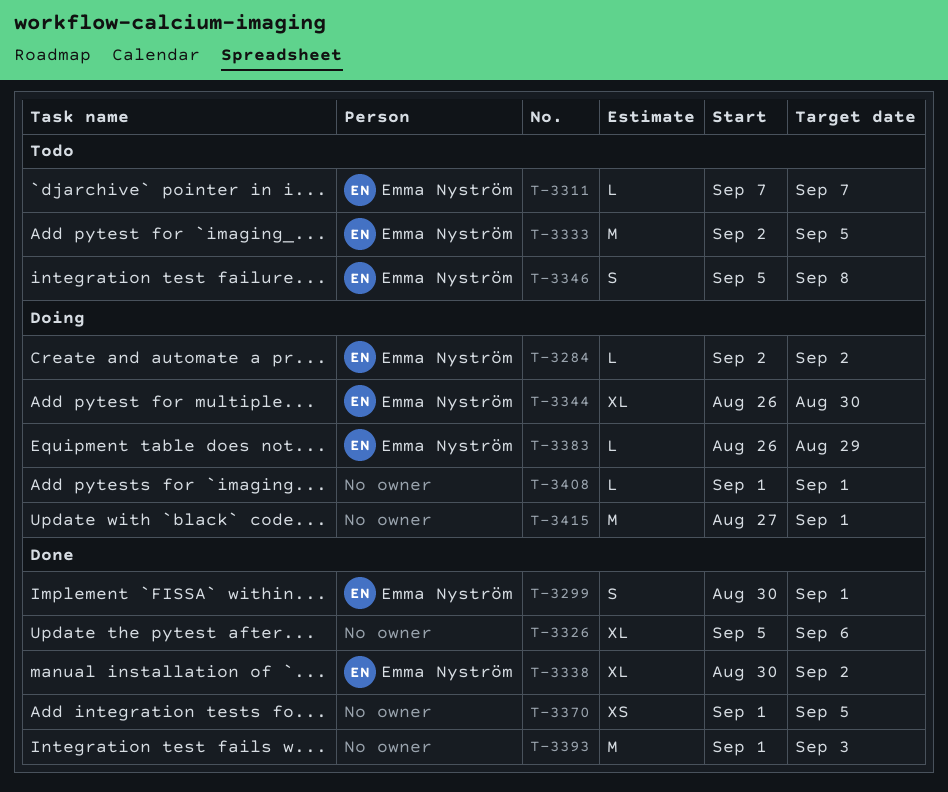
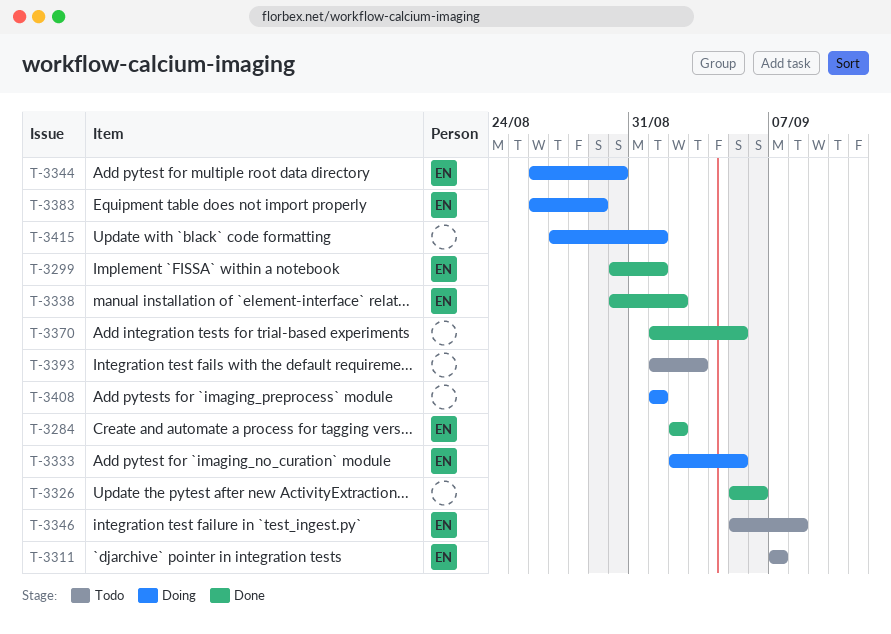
T-3284, status: Doing -> Done
T-3333, status: Todo -> Doing
T-3393, status: Done -> Todo

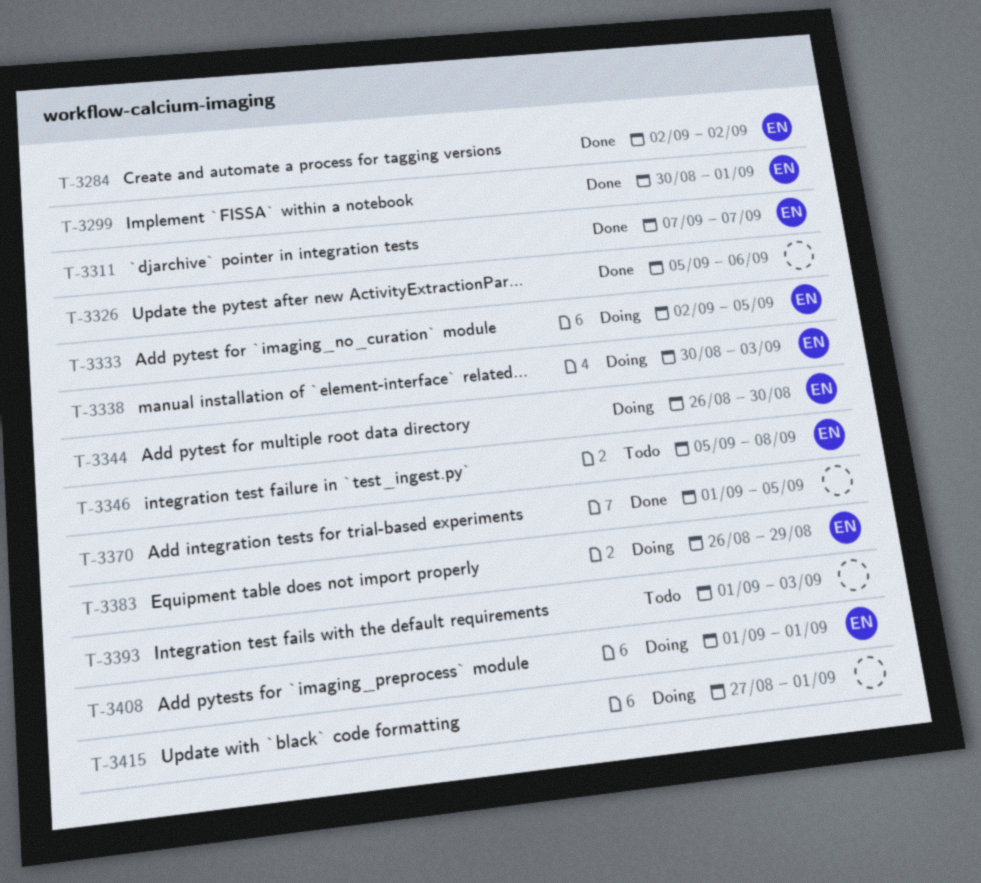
T-3311, status: Todo -> Done
T-3338, status: Done -> Doing
T-3338, due: Sep 2 -> Sep 3
T-3408, owner: none -> EN

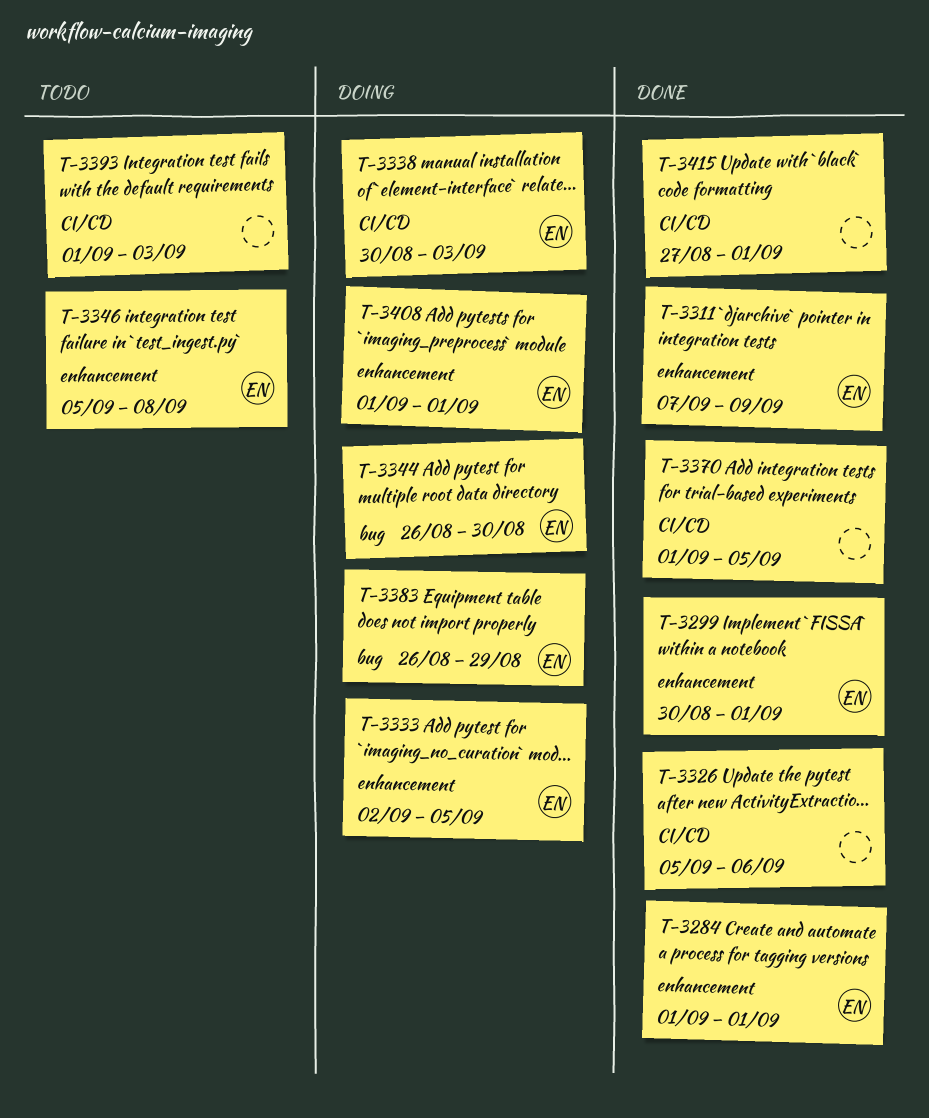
T-3284, start: Sep 2 -> Sep 1
T-3284, due: Sep 2 -> Sep 1
T-3311, due: Sep 7 -> Sep 9
T-3415, status: Doing -> Done

